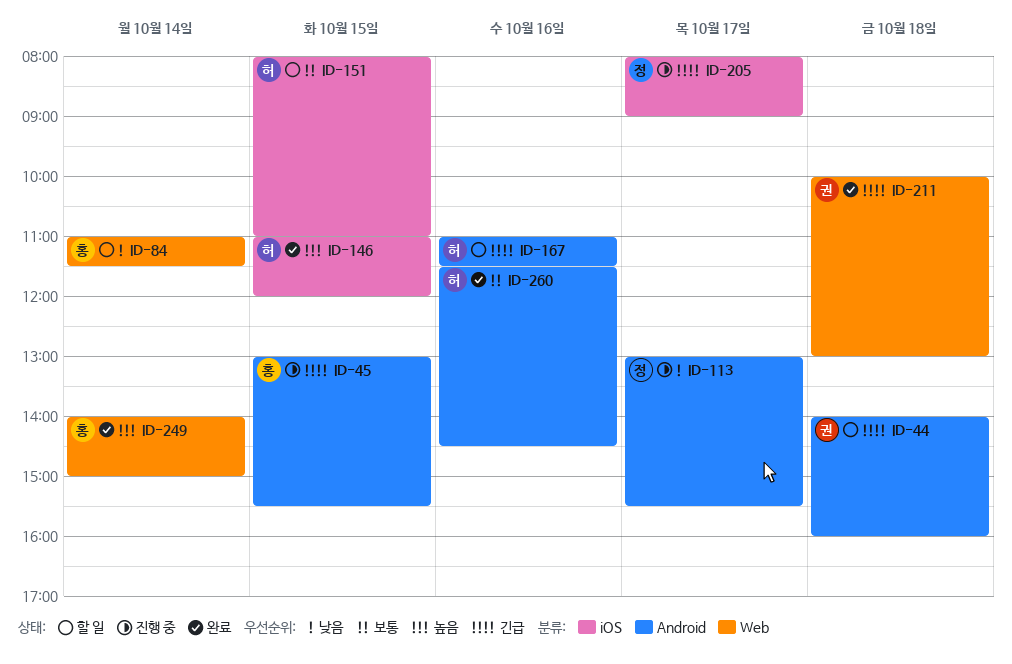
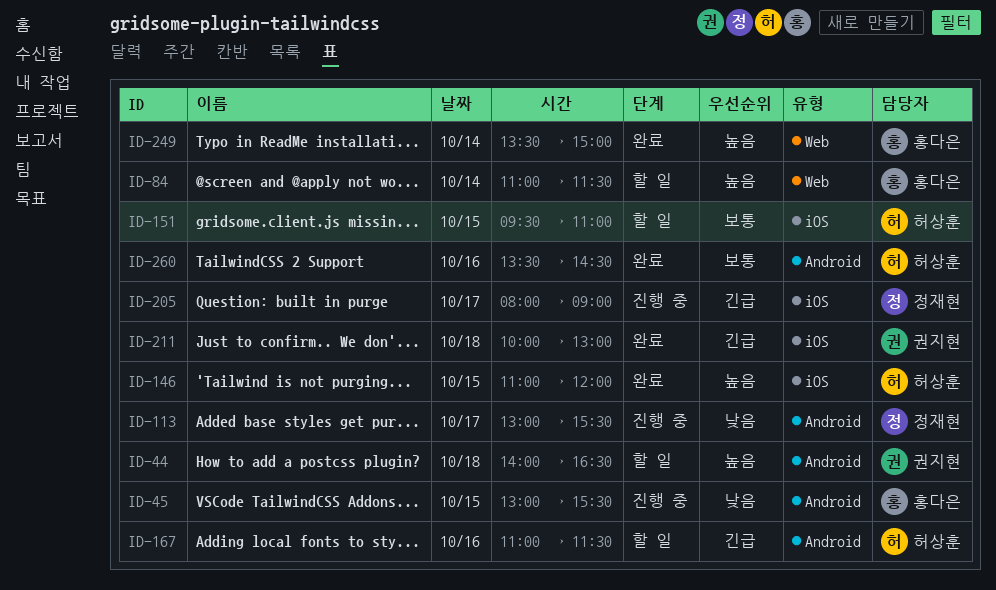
ID-44, priority: 긴급 -> 높음
ID-44, ends: 16:00 -> 16:30
ID-45, priority: 긴급 -> 낮음
ID-84, priority: 낮음 -> 높음
ID-151, begins: 08:00 -> 09:30
ID-211, label: Web -> iOS
ID-249, begins: 14:00 -> 13:30
ID-260, begins: 11:30 -> 13:30

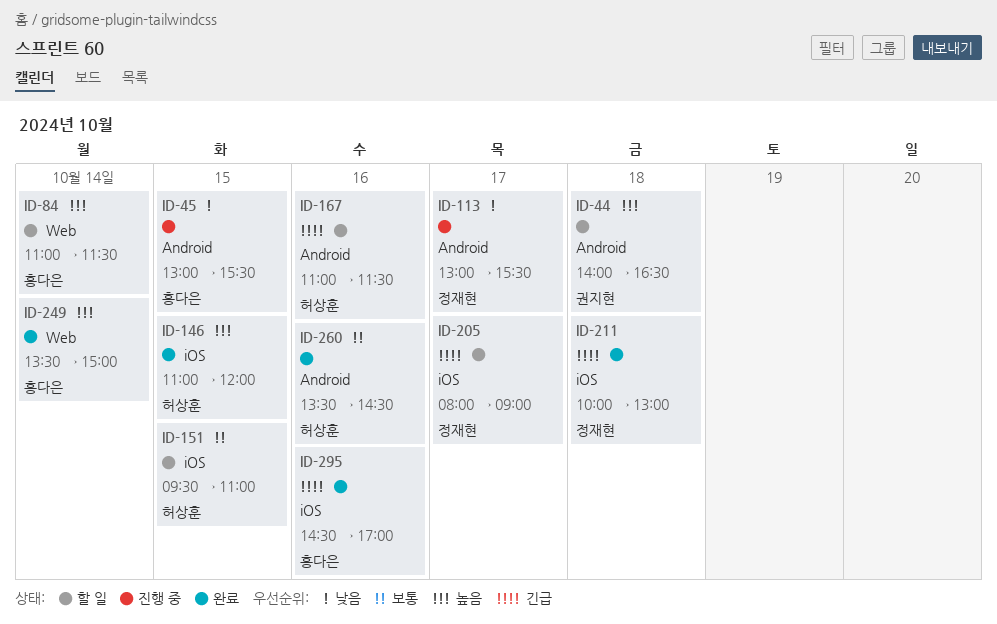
ID-205, status: 진행 중 -> 할 일
ID-211, owner: 권지현 -> 정재현
ID-295: none -> present

